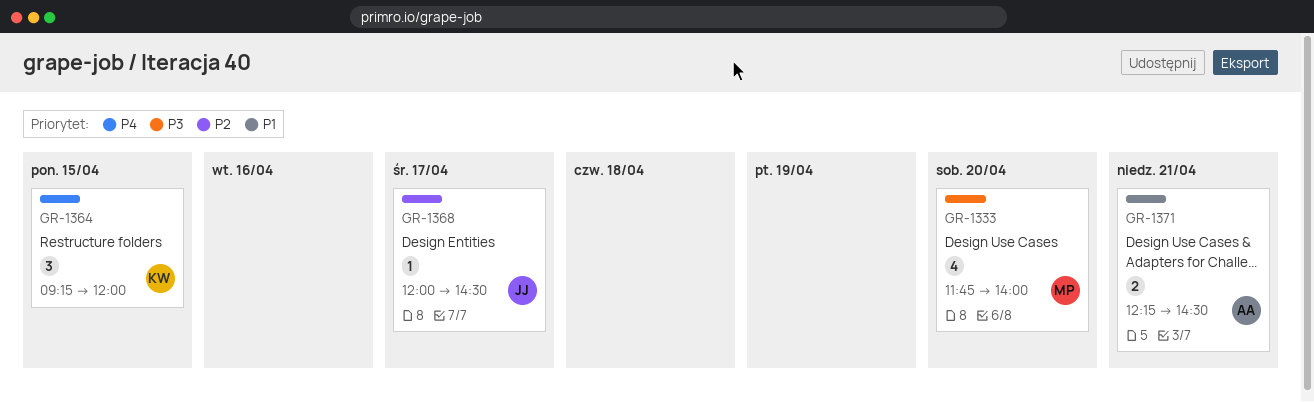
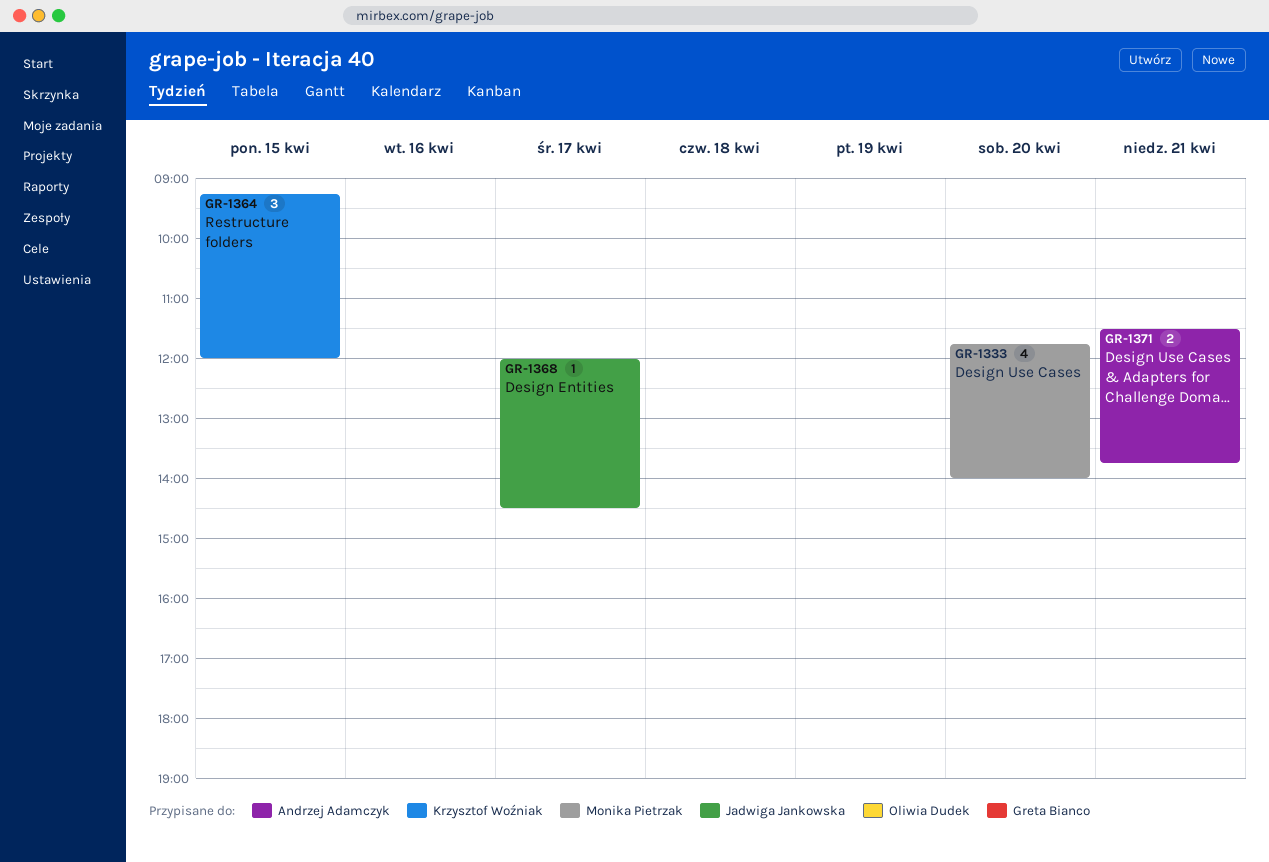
GR-1371, begins: 12:15 -> 11:30
GR-1371, ends: 14:30 -> 13:45

